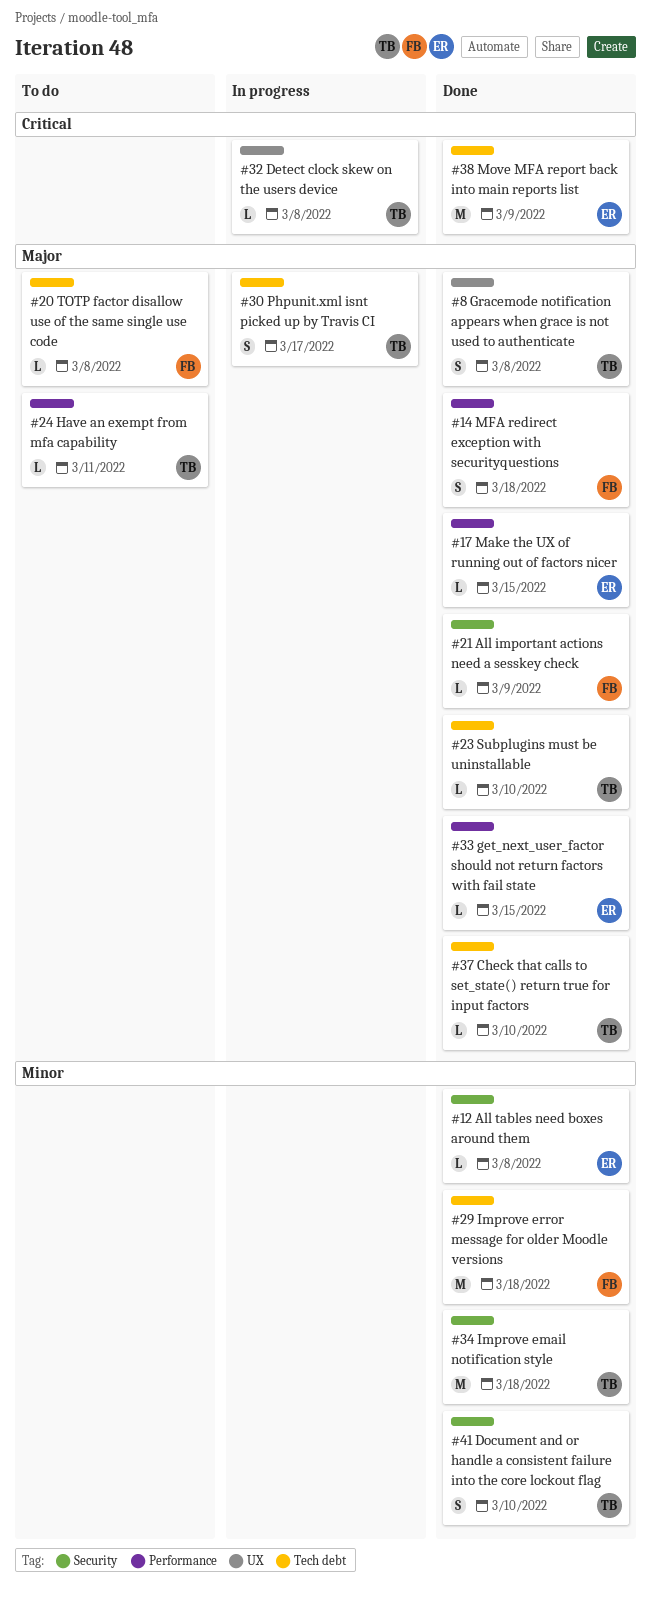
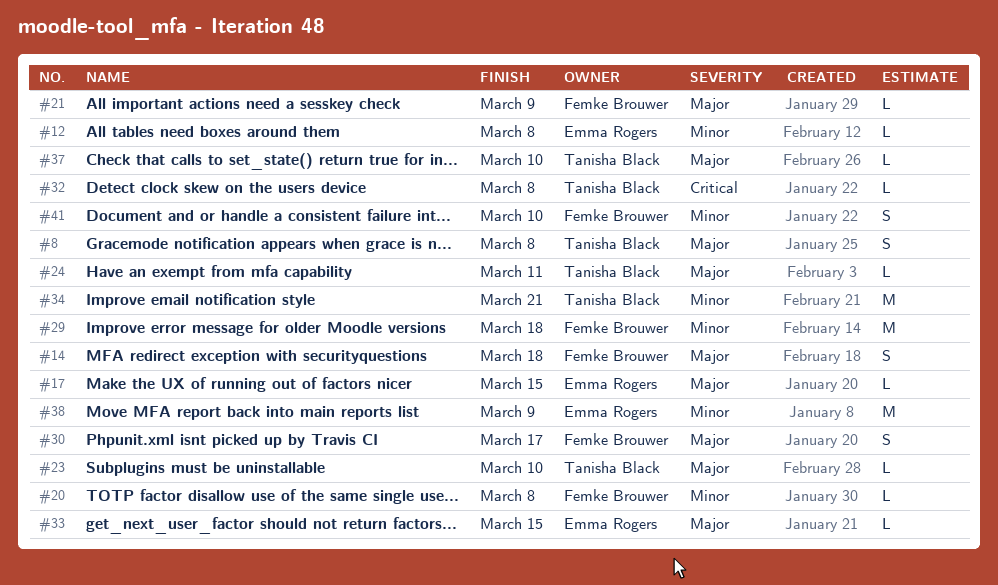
#20, priority: Major -> Minor
#30, owner: Tanisha Black -> Femke Brouwer
#34, due: Mar 18 -> Mar 21
#38, priority: Critical -> Minor
#41, owner: Tanisha Black -> Femke Brouwer

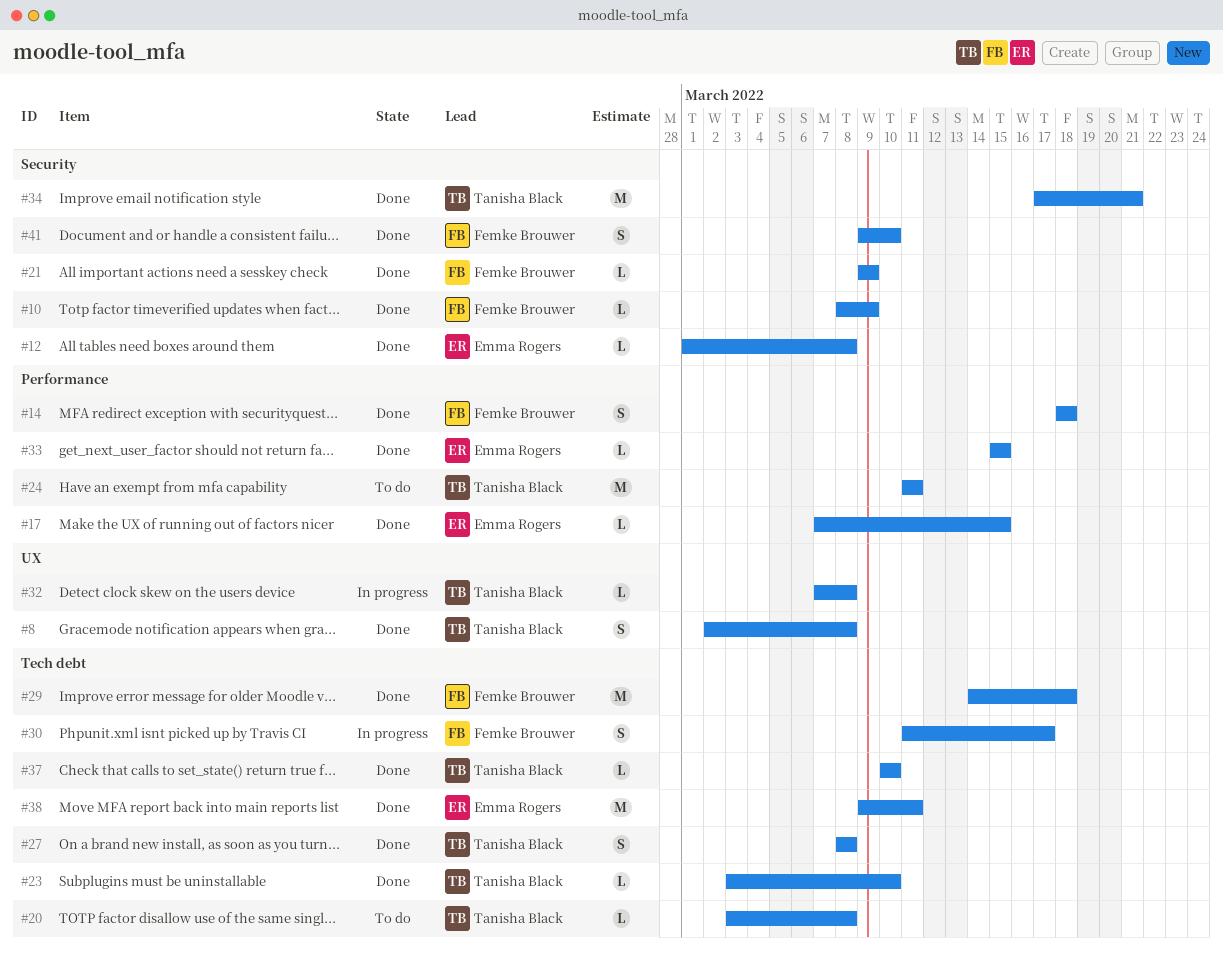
#10: none -> present
#20, owner: Femke Brouwer -> Tanisha Black
#24, estimate: L -> M
#27: none -> present
#38, due: Mar 9 -> Mar 11

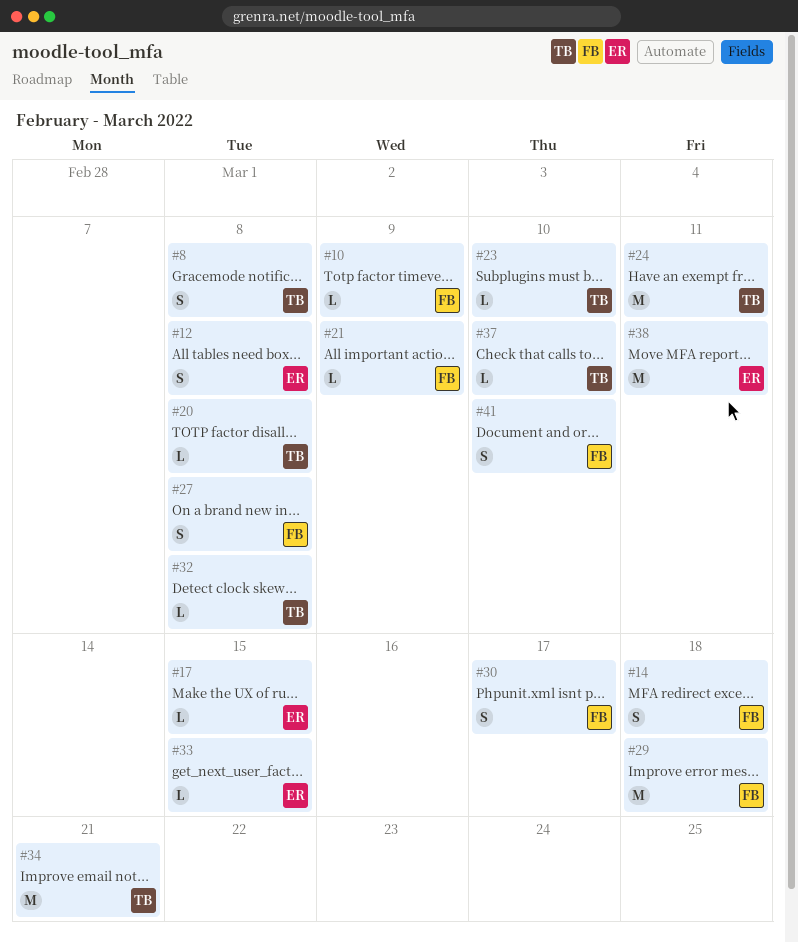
#12, estimate: L -> S
#27, owner: Tanisha Black -> Femke Brouwer

